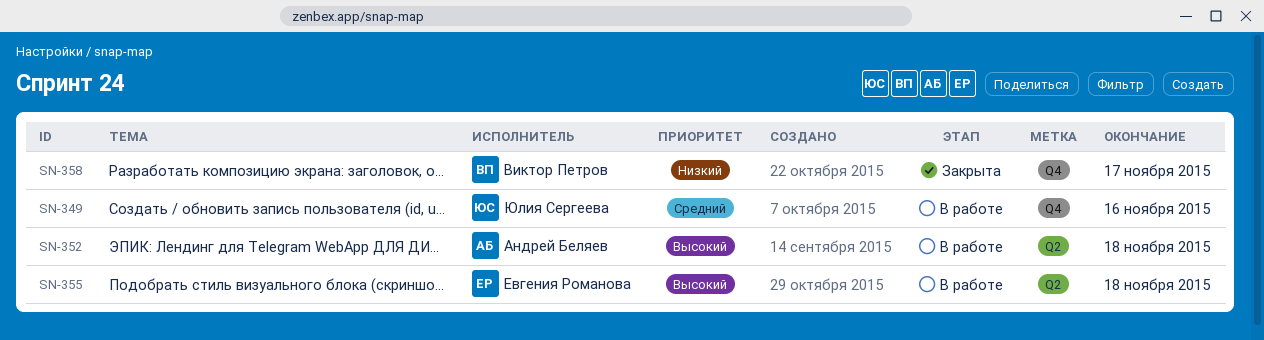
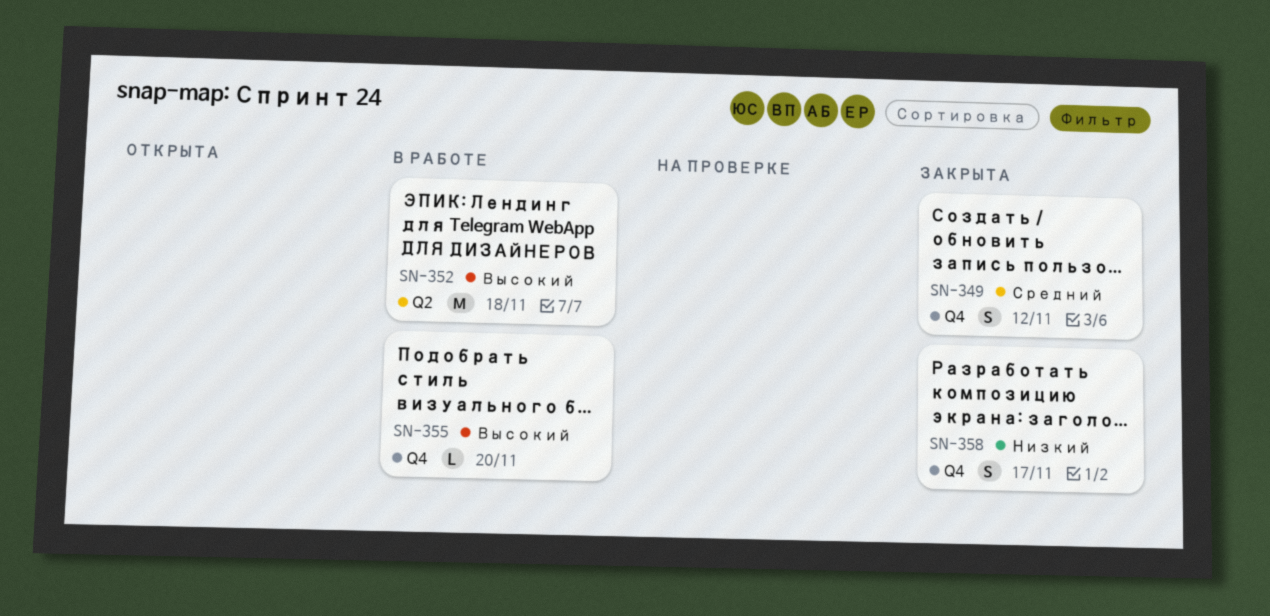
SN-349, status: В работе -> Закрыта
SN-349, due: Nov 16 -> Nov 12
SN-355, label: Q2 -> Q4
SN-355, due: Nov 18 -> Nov 20

